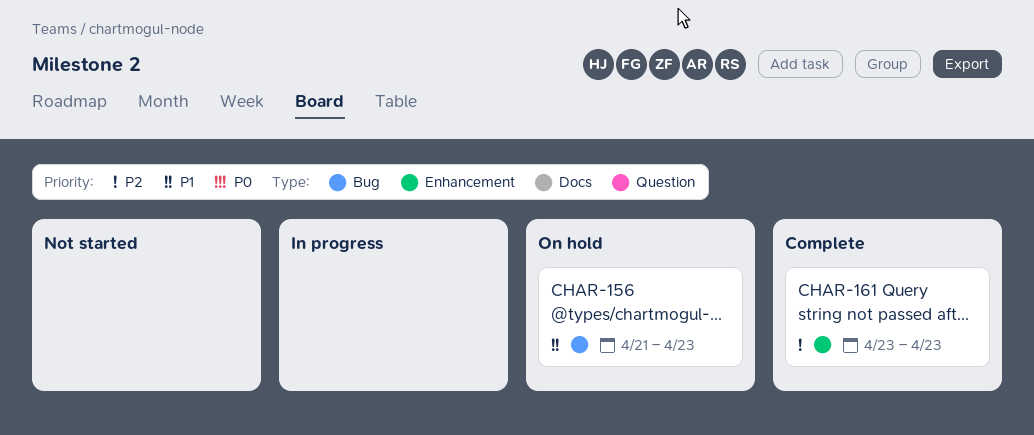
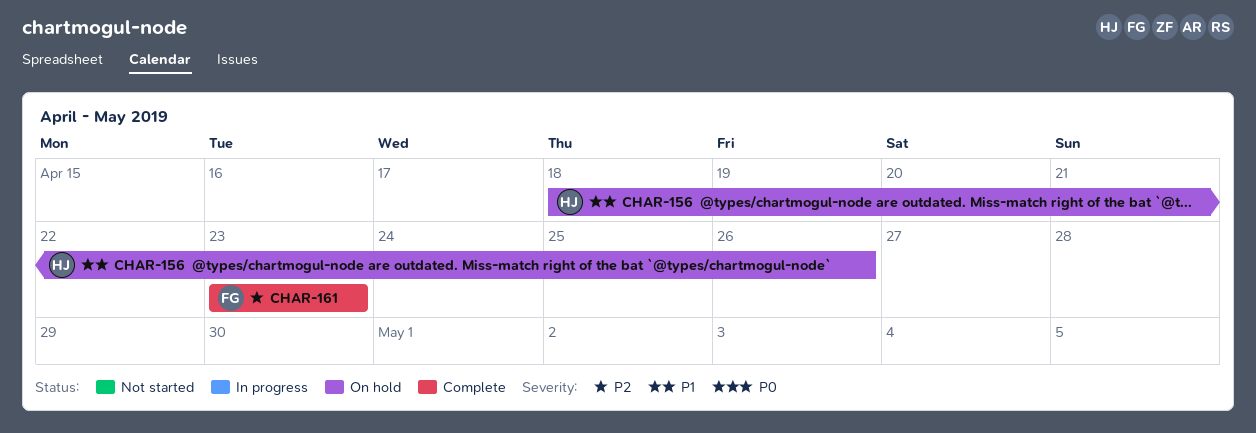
CHAR-156, start: Apr 21 -> Apr 18
CHAR-156, due: Apr 23 -> Apr 26

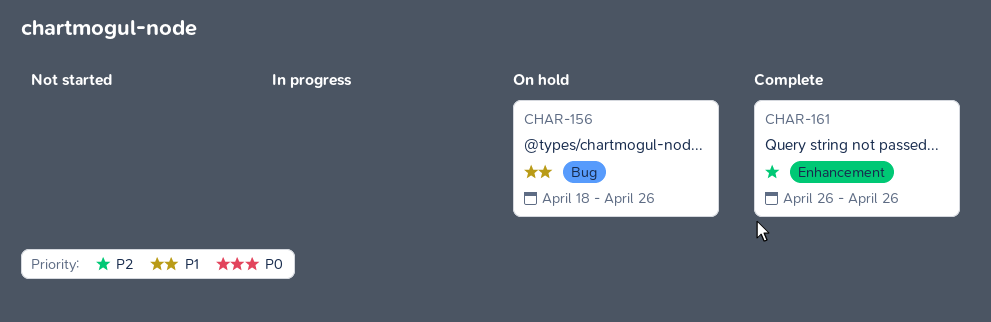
CHAR-161, start: Apr 23 -> Apr 26
CHAR-161, due: Apr 23 -> Apr 26

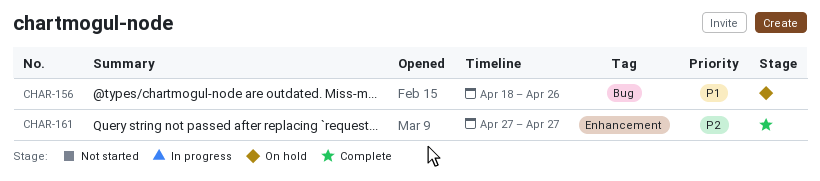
CHAR-161, start: Apr 26 -> Apr 27
CHAR-161, due: Apr 26 -> Apr 27

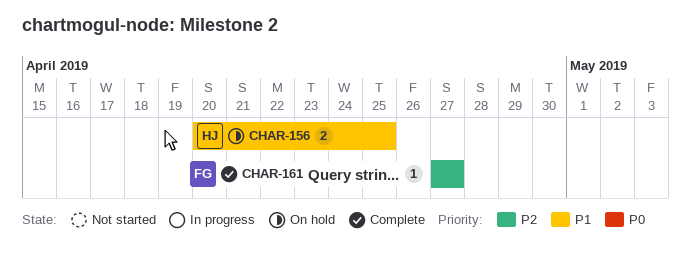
CHAR-156, start: Apr 18 -> Apr 20
CHAR-156, due: Apr 26 -> Apr 25

